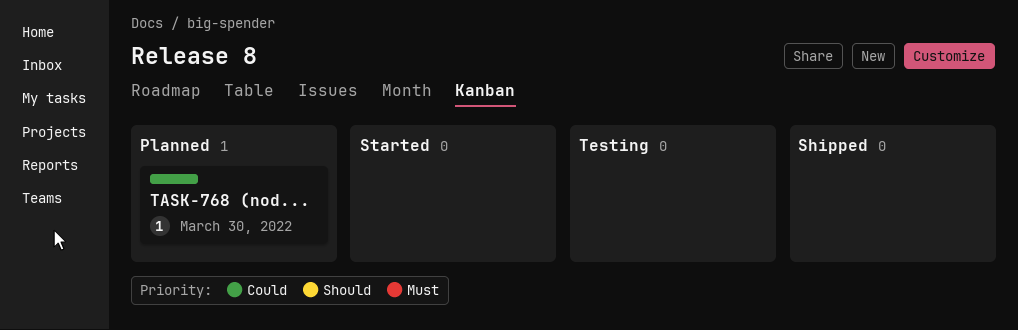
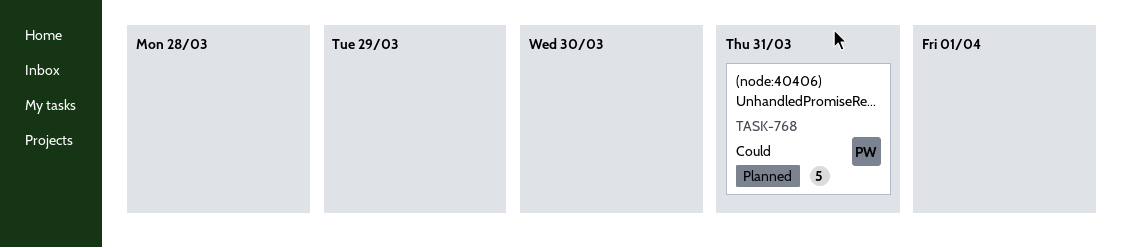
TASK-768, estimate: 1 -> 5
TASK-768, due: Mar 30 -> Mar 31

